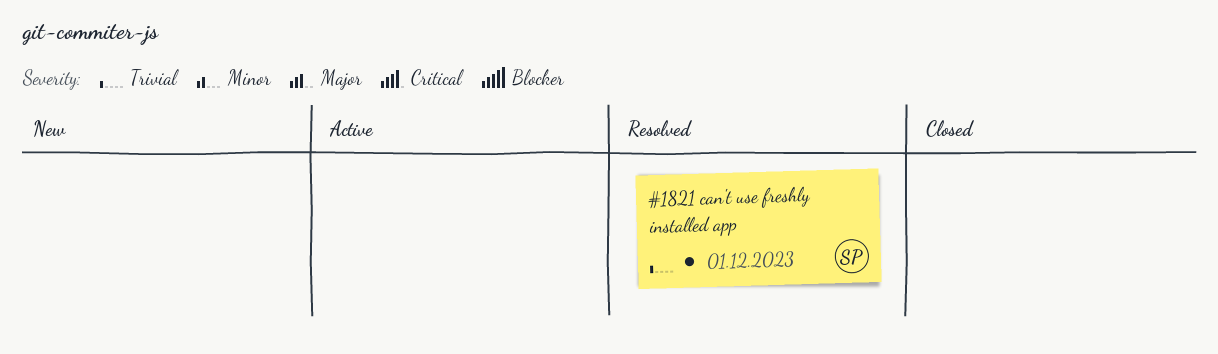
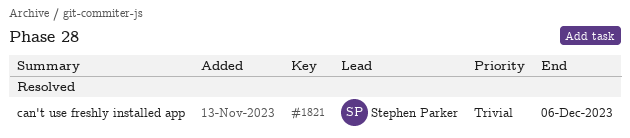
#1821, due: Dec 1 -> Dec 6

